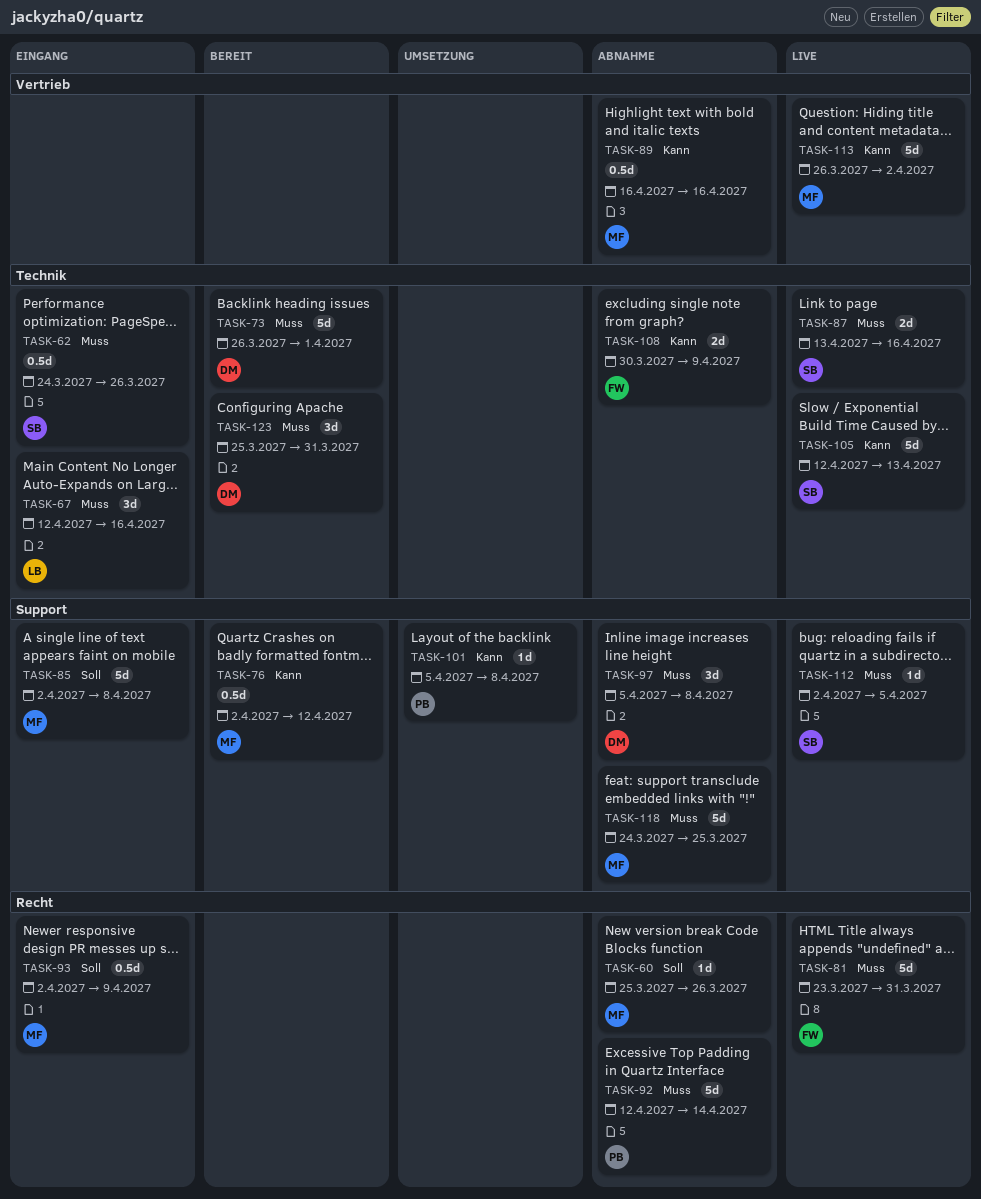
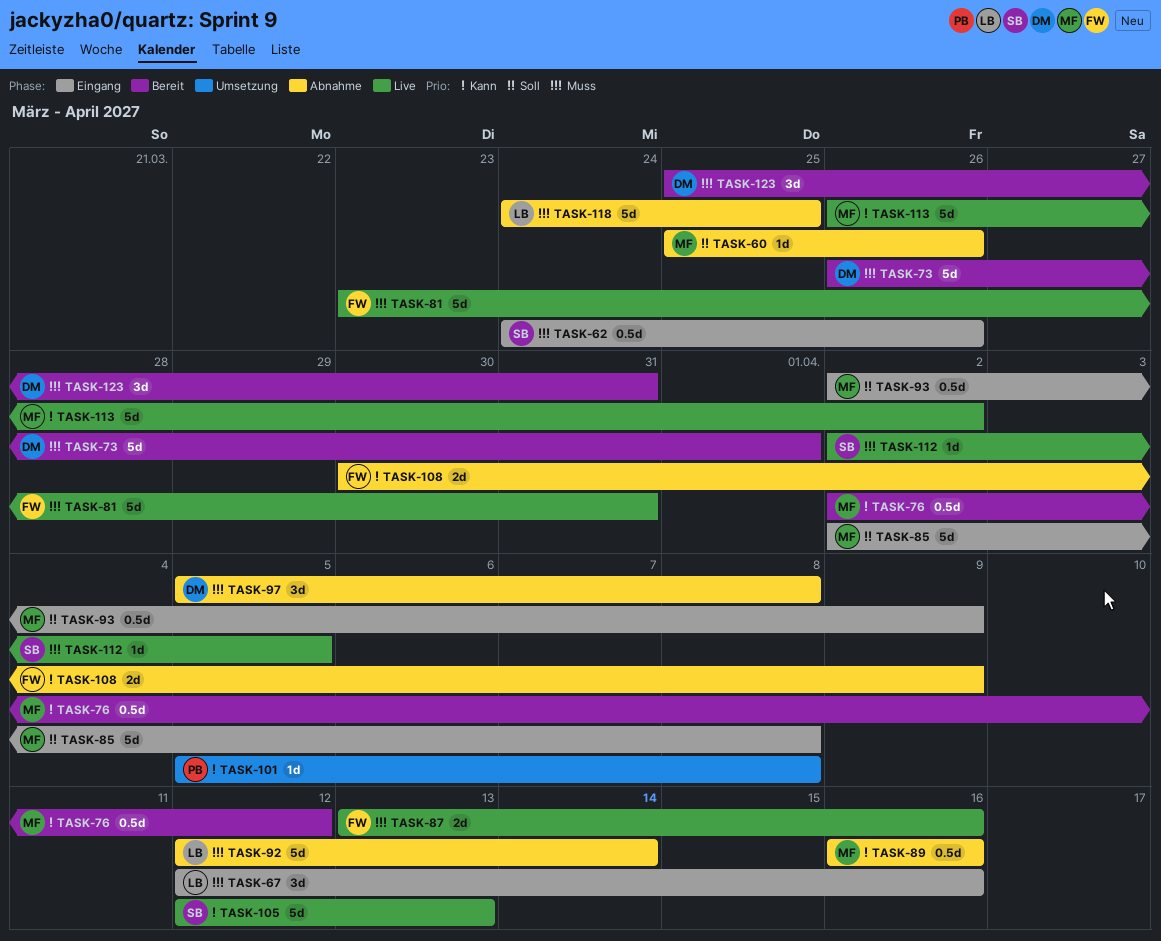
TASK-87, owner: SB -> FW
TASK-92, owner: PB -> LB
TASK-118, owner: MF -> LB

